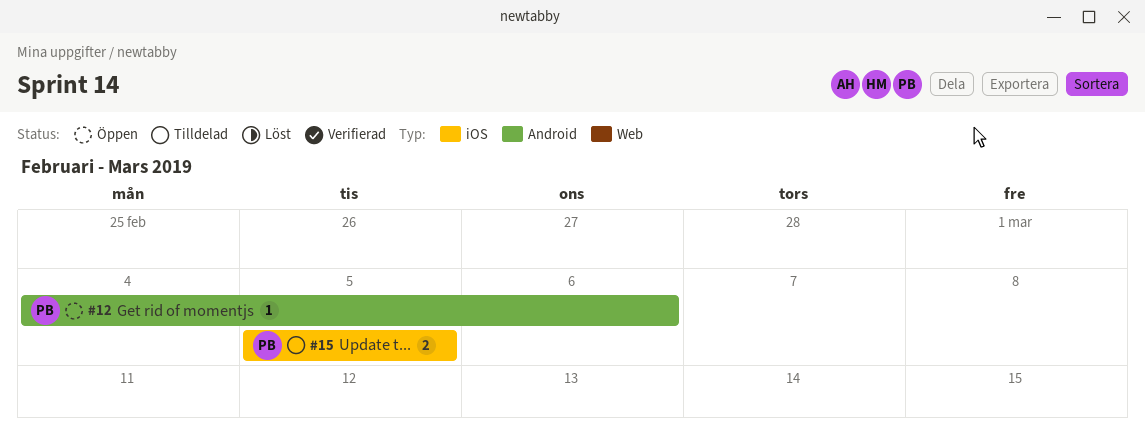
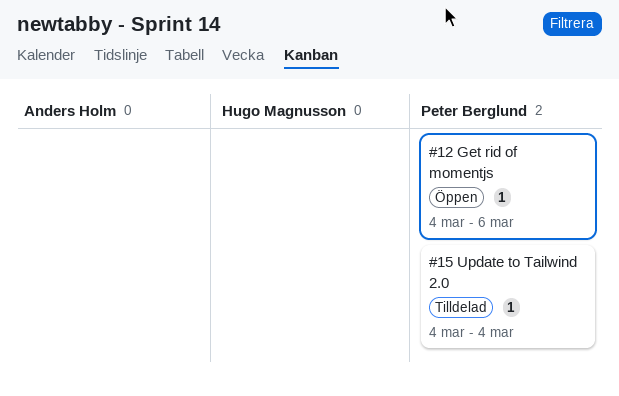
#15, estimate: 2 -> 1
#15, start: Mar 5 -> Mar 4
#15, due: Mar 5 -> Mar 4

